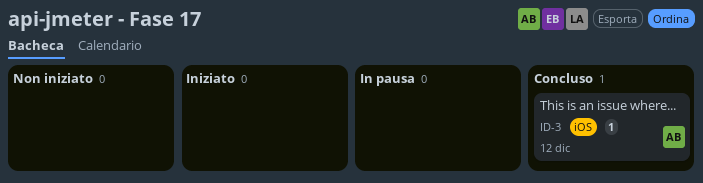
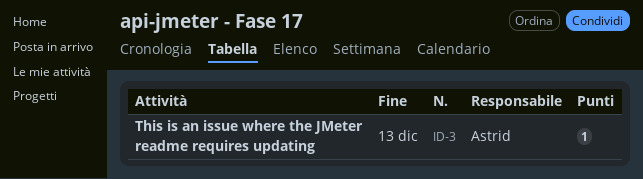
ID-3, due: Dec 12 -> Dec 13

